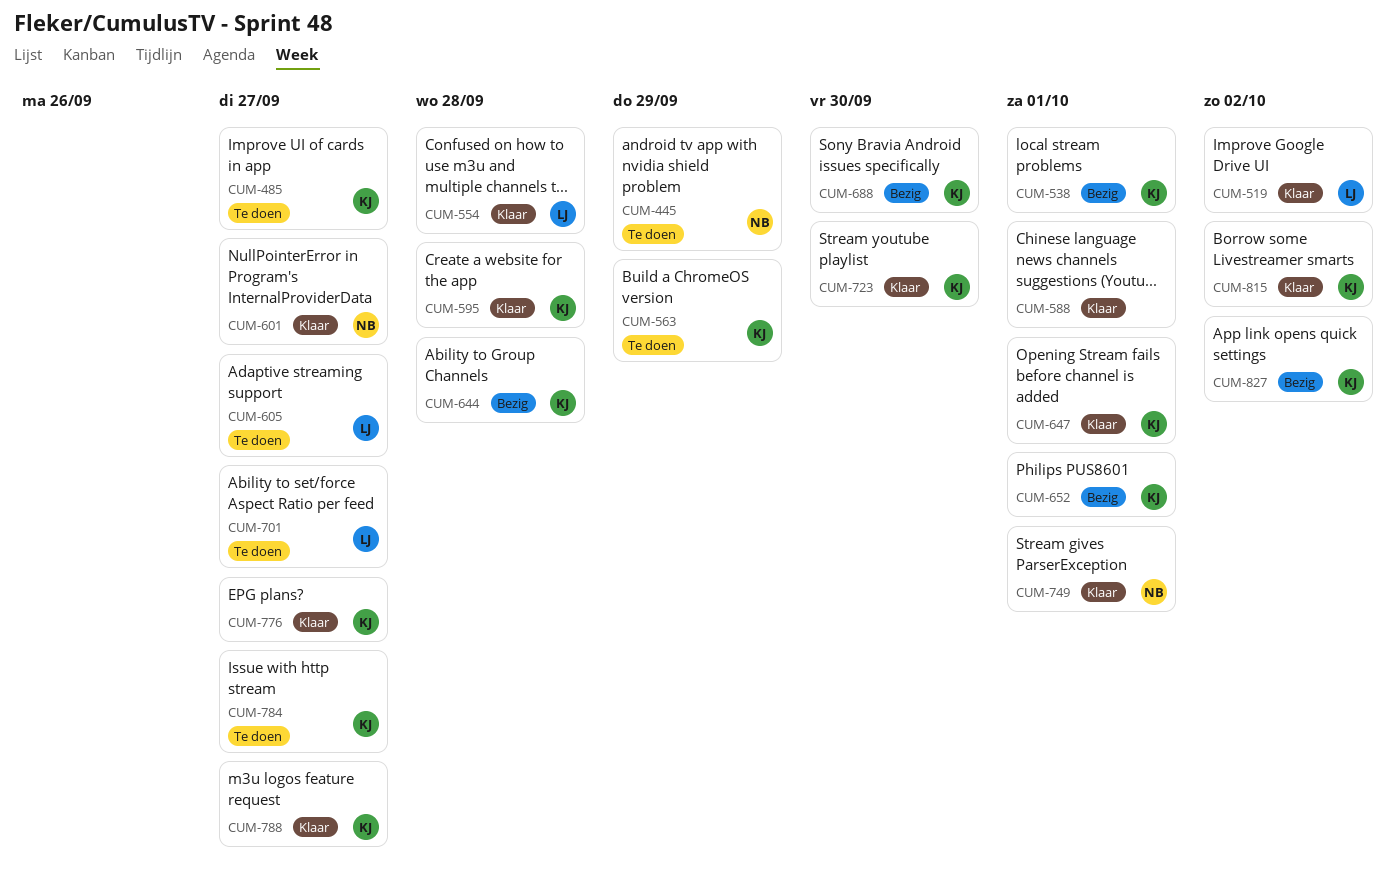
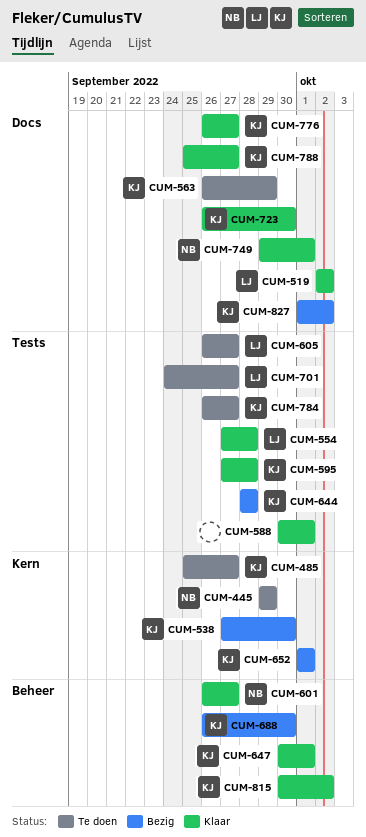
CUM-538, due: Oct 1 -> Sep 30

